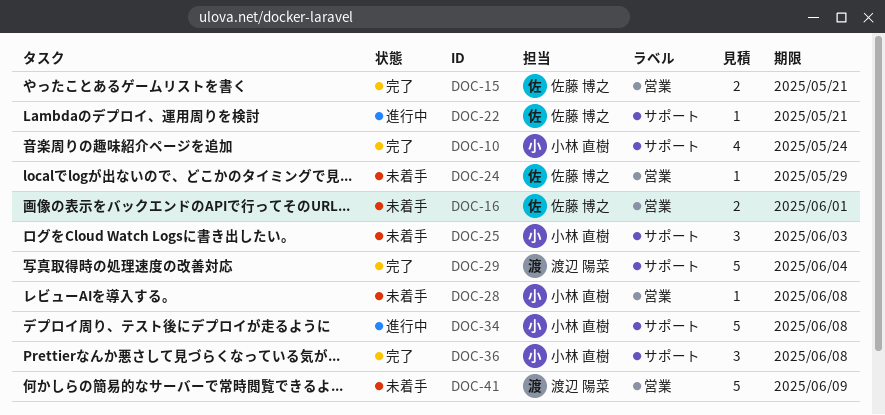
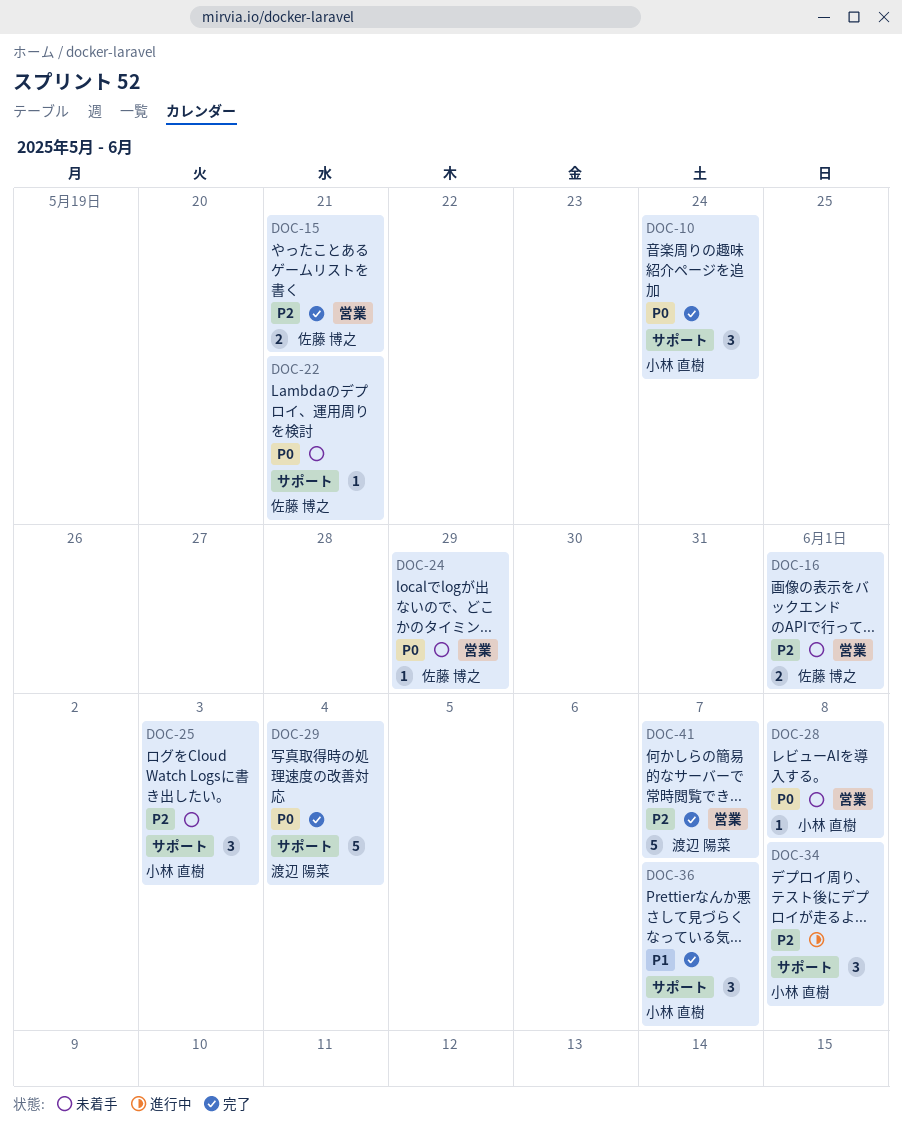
DOC-10, estimate: 4 -> 3
DOC-22, status: 進行中 -> 未着手
DOC-34, estimate: 5 -> 3
DOC-36, due: Jun 8 -> Jun 7
DOC-41, status: 未着手 -> 完了
DOC-41, due: Jun 9 -> Jun 7

